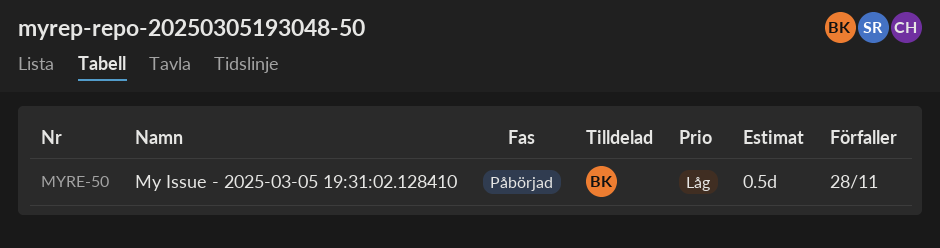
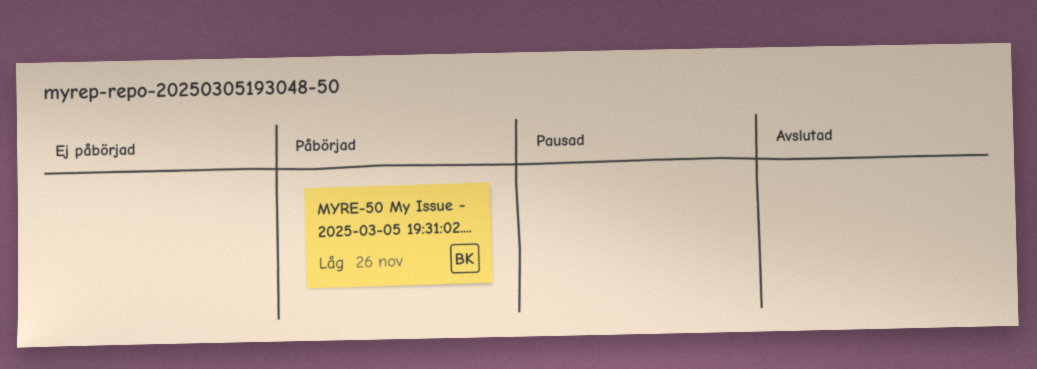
MYRE-50, due: Nov 28 -> Nov 26

